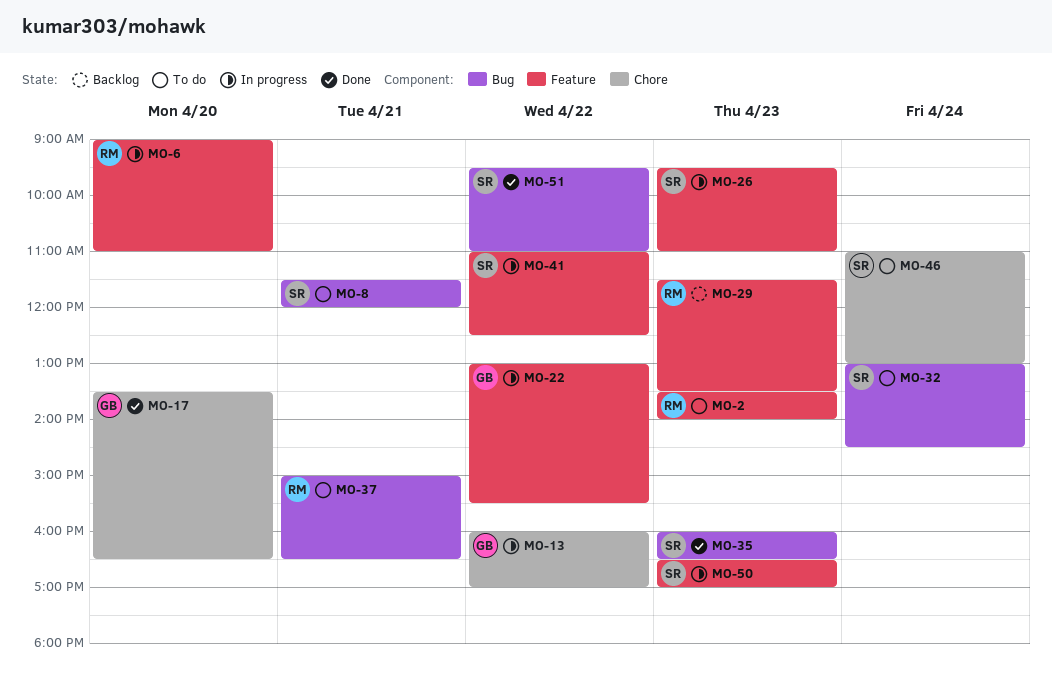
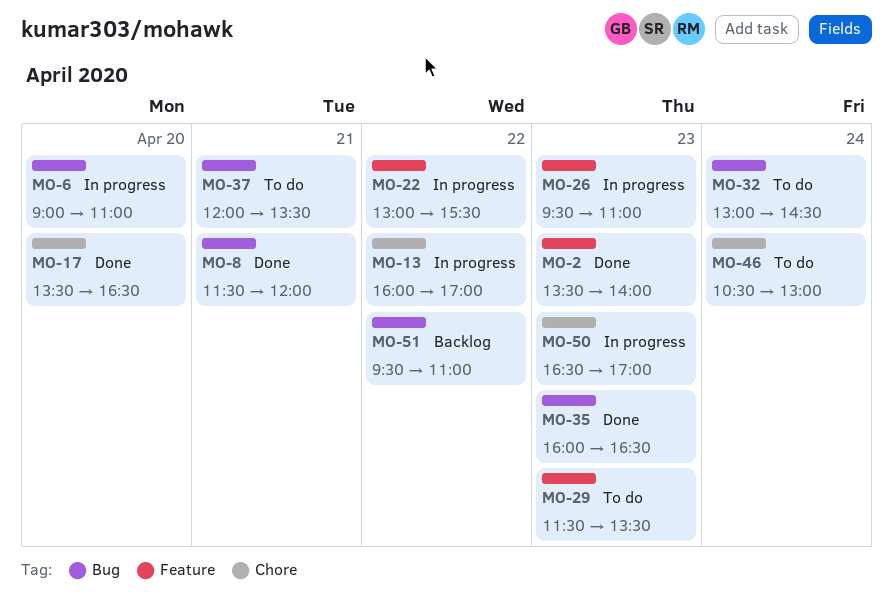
MO-2, status: To do -> Done
MO-6, label: Feature -> Bug
MO-8, status: To do -> Done
MO-29, status: Backlog -> To do
MO-37, begins: 15:00 -> 12:00
MO-37, ends: 16:30 -> 13:30
MO-41: present -> none
MO-46, begins: 11:00 -> 10:30
MO-50, label: Feature -> Chore
MO-51, status: Done -> Backlog

